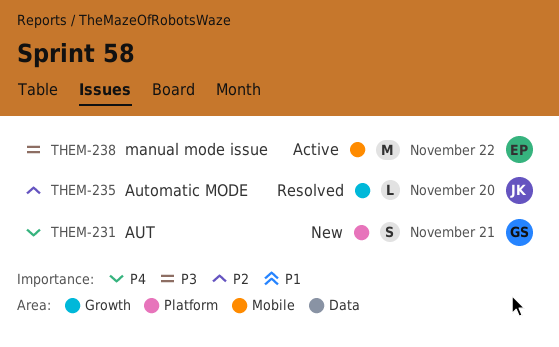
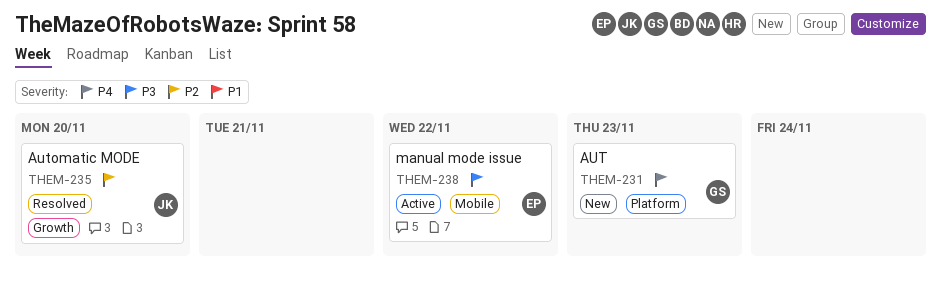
THEM-231, due: Nov 21 -> Nov 23

